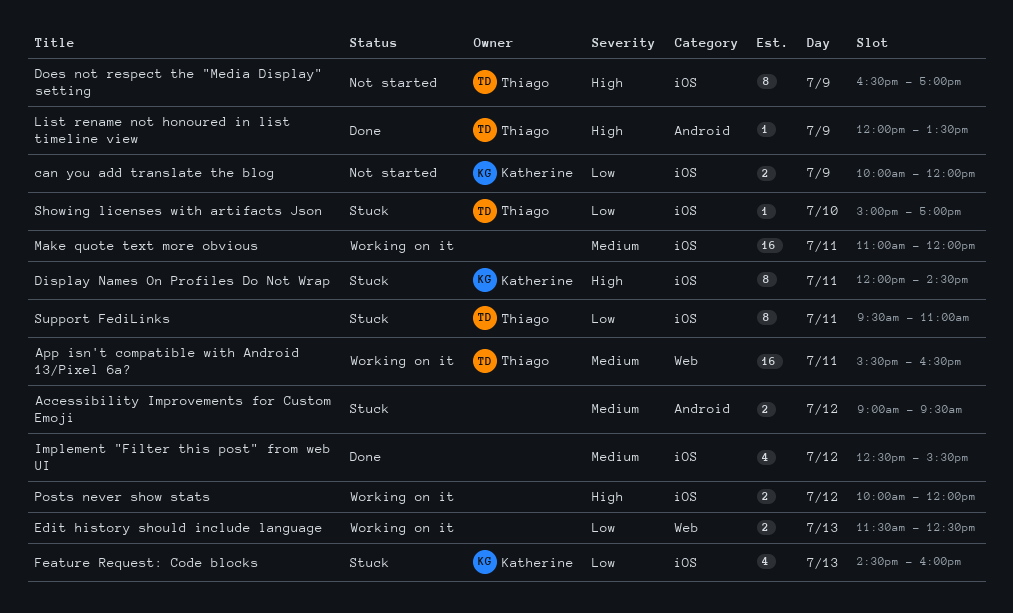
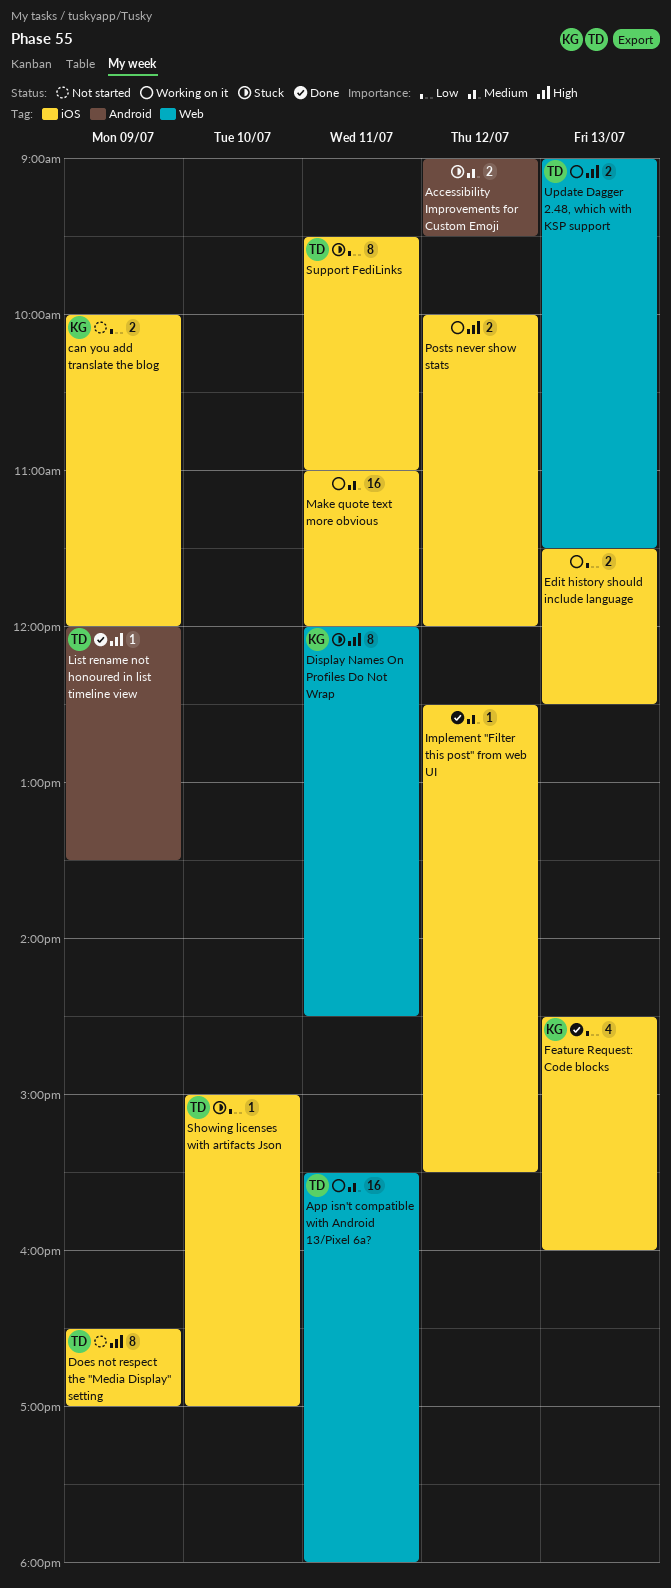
App isn't compatible with Android 13/Pixel 6a?, ends: 16:30 -> 18:00
Display Names On Profiles Do Not Wrap, label: iOS -> Web
Edit history should include language, label: Web -> iOS
Feature Request: Code blocks, status: Stuck -> Done
Implement "Filter this post" from web UI, estimate: 4 -> 1
Update Dagger 2.48, which with KSP support: none -> present

